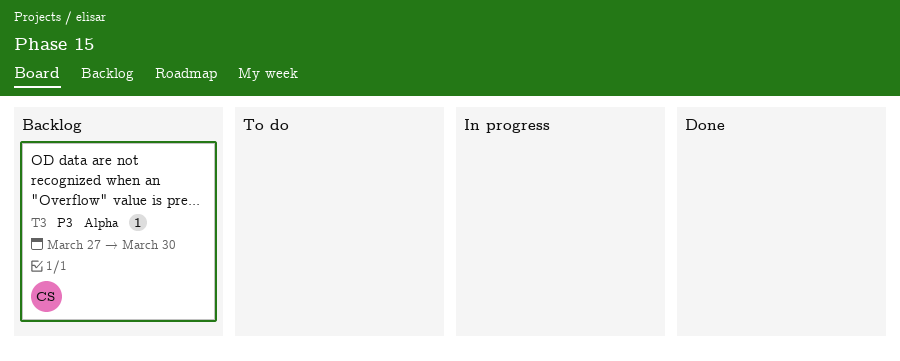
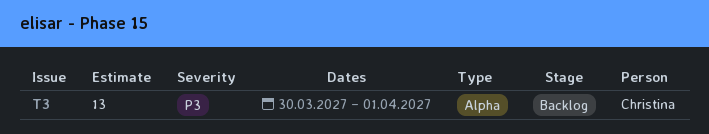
T3, estimate: 1 -> 13
T3, start: Mar 27 -> Mar 30
T3, due: Mar 30 -> Apr 1

